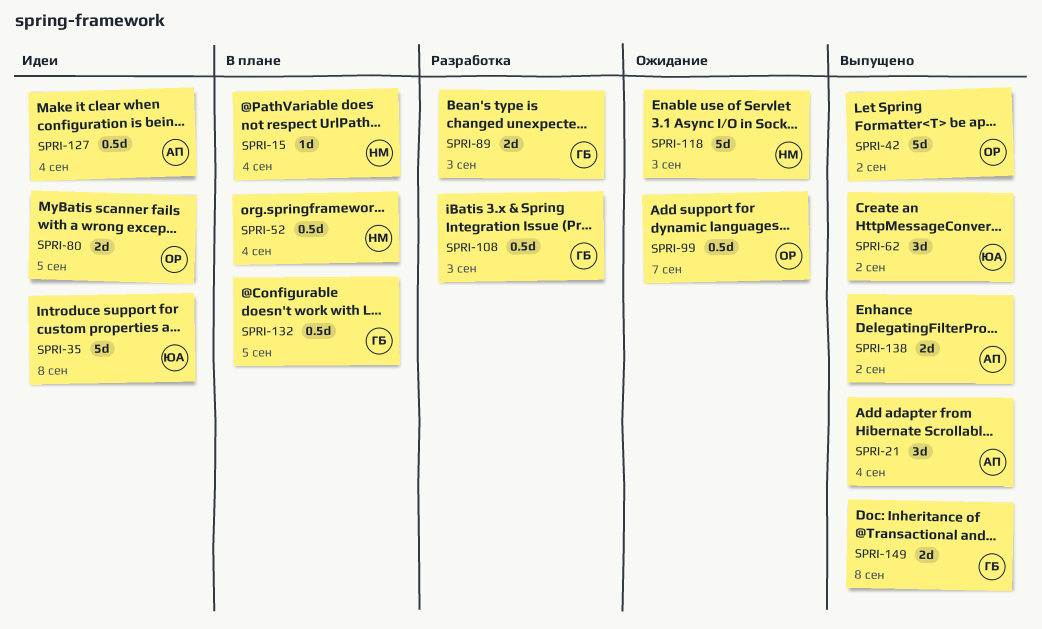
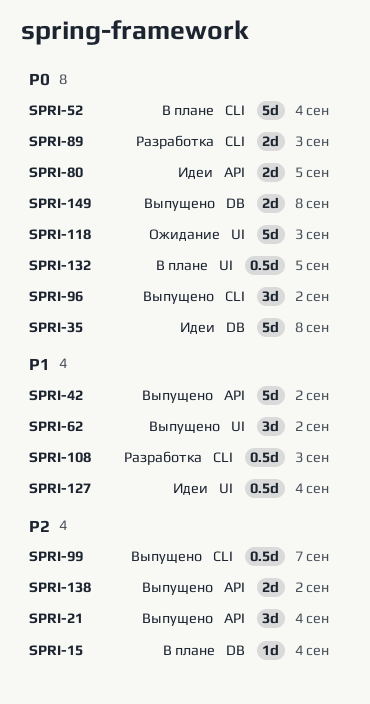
SPRI-52, estimate: 0.5d -> 5d
SPRI-96: none -> present
SPRI-99, status: Ожидание -> Выпущено

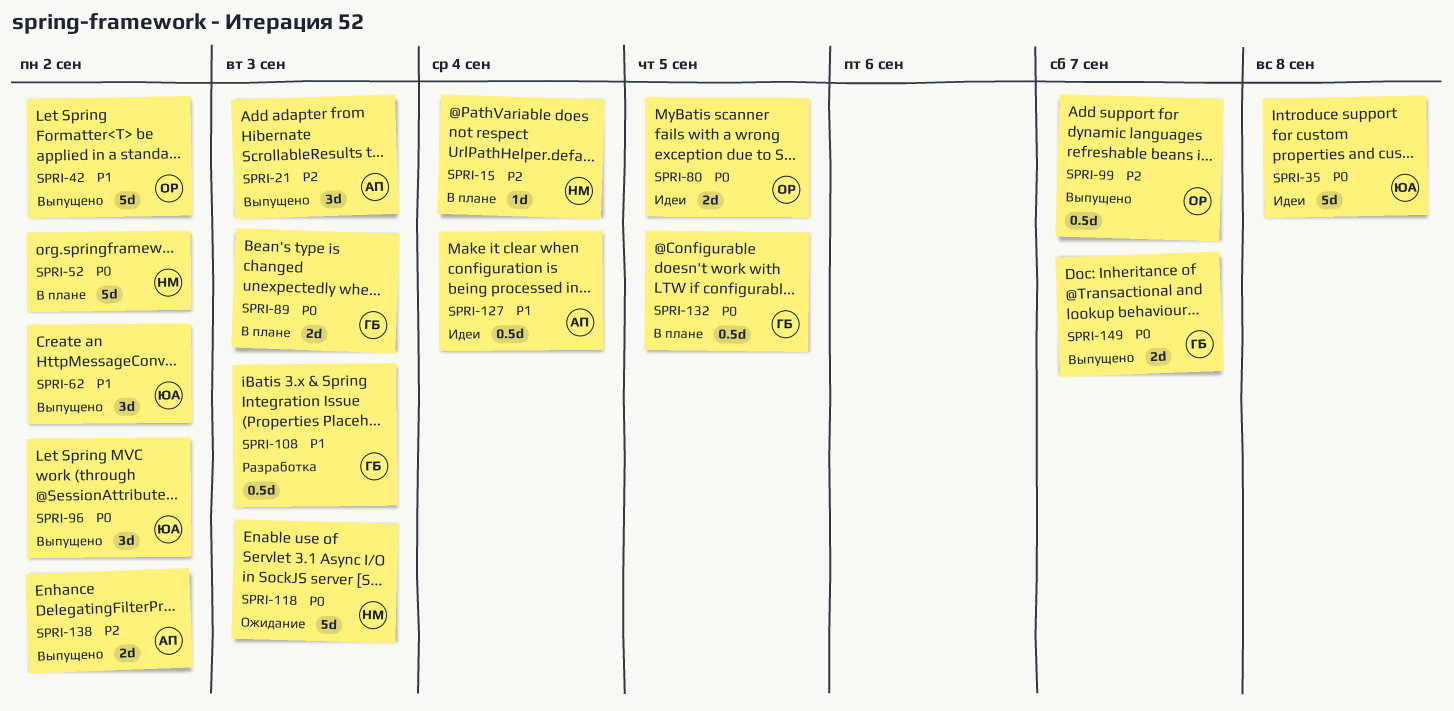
SPRI-21, due: Sep 4 -> Sep 3
SPRI-52, due: Sep 4 -> Sep 2
SPRI-89, status: Разработка -> В плане
SPRI-149, due: Sep 8 -> Sep 7

